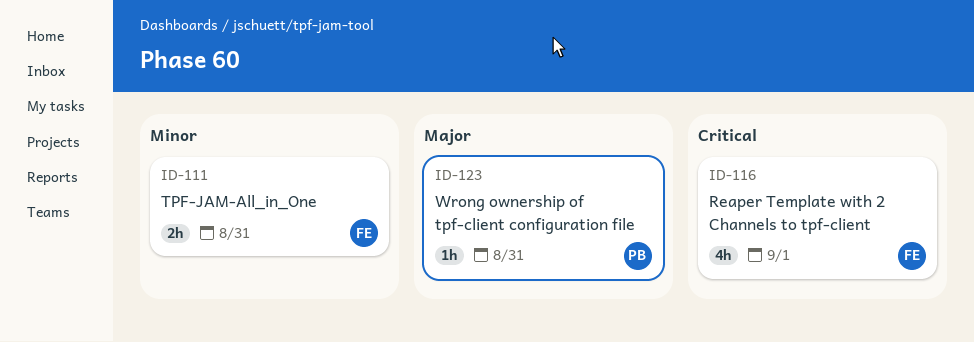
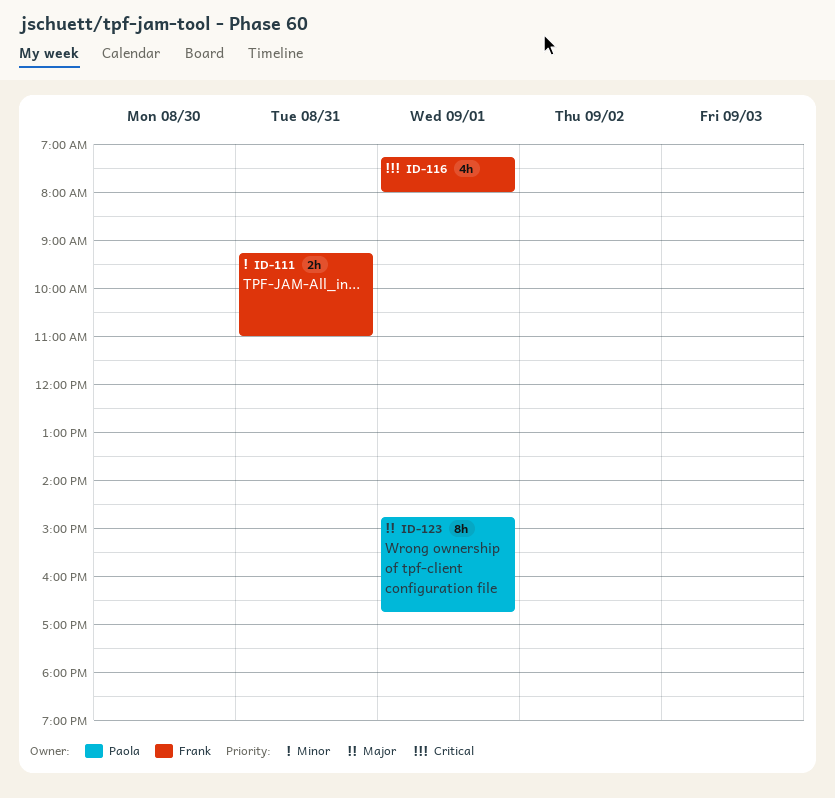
ID-123, estimate: 1h -> 8h
ID-123, day: Aug 31 -> Sep 1

